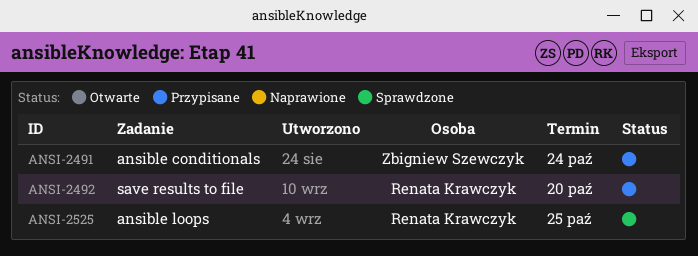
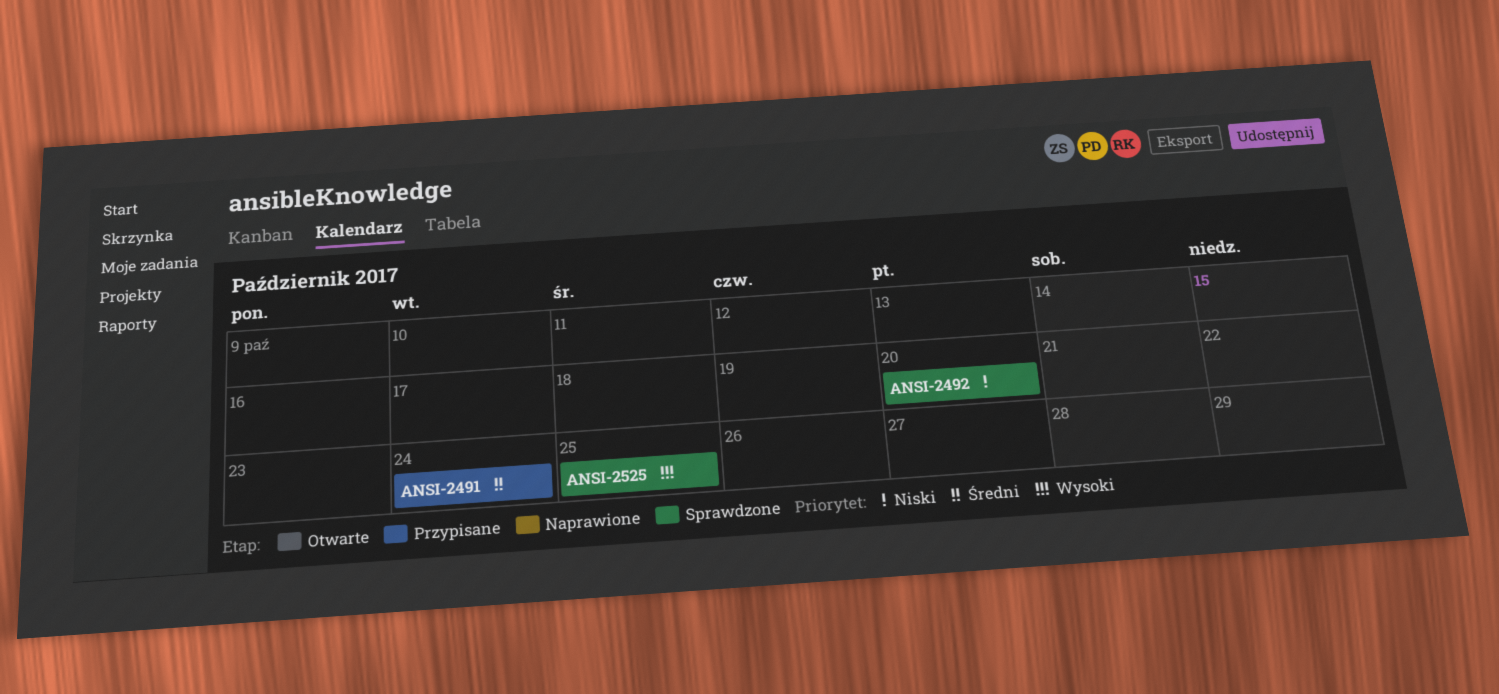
ANSI-2492, status: Przypisane -> Sprawdzone

